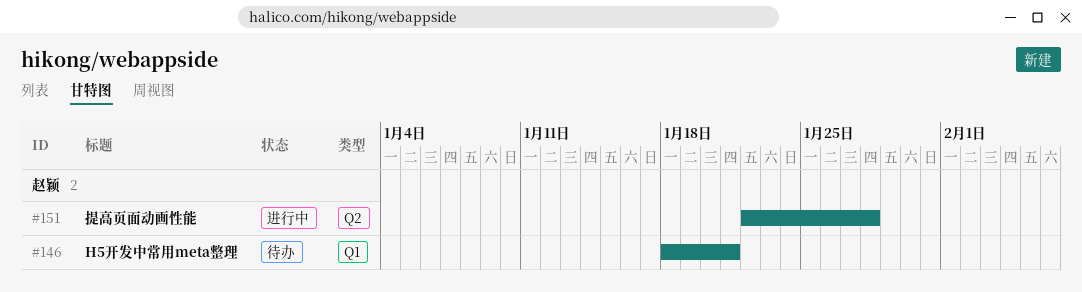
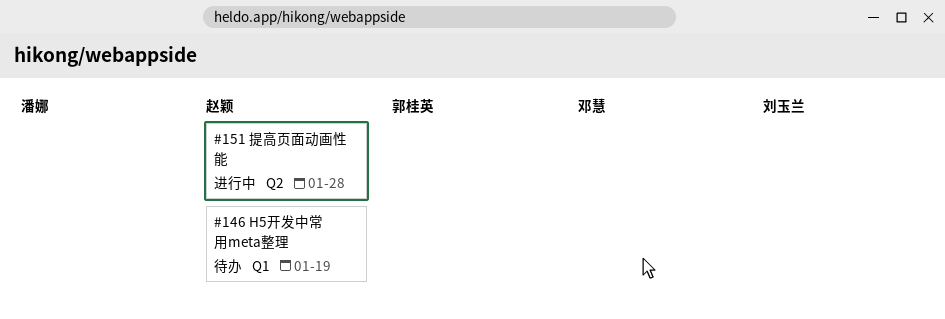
#146, due: Jan 21 -> Jan 19

